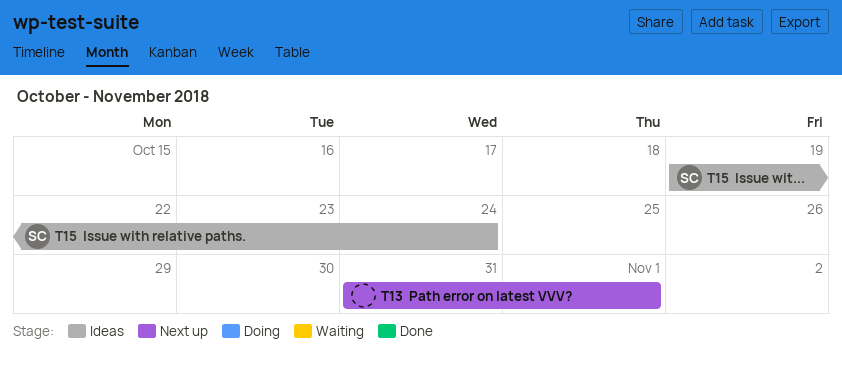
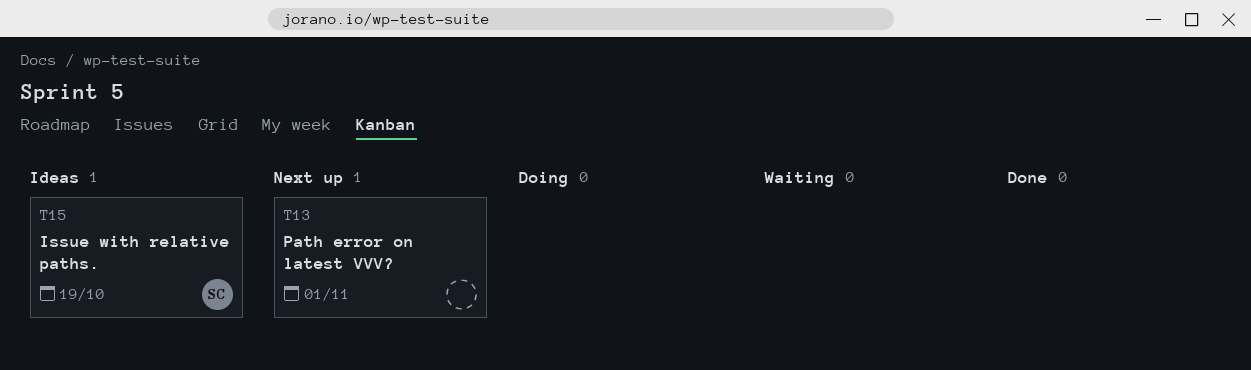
T15, due: Oct 24 -> Oct 19

